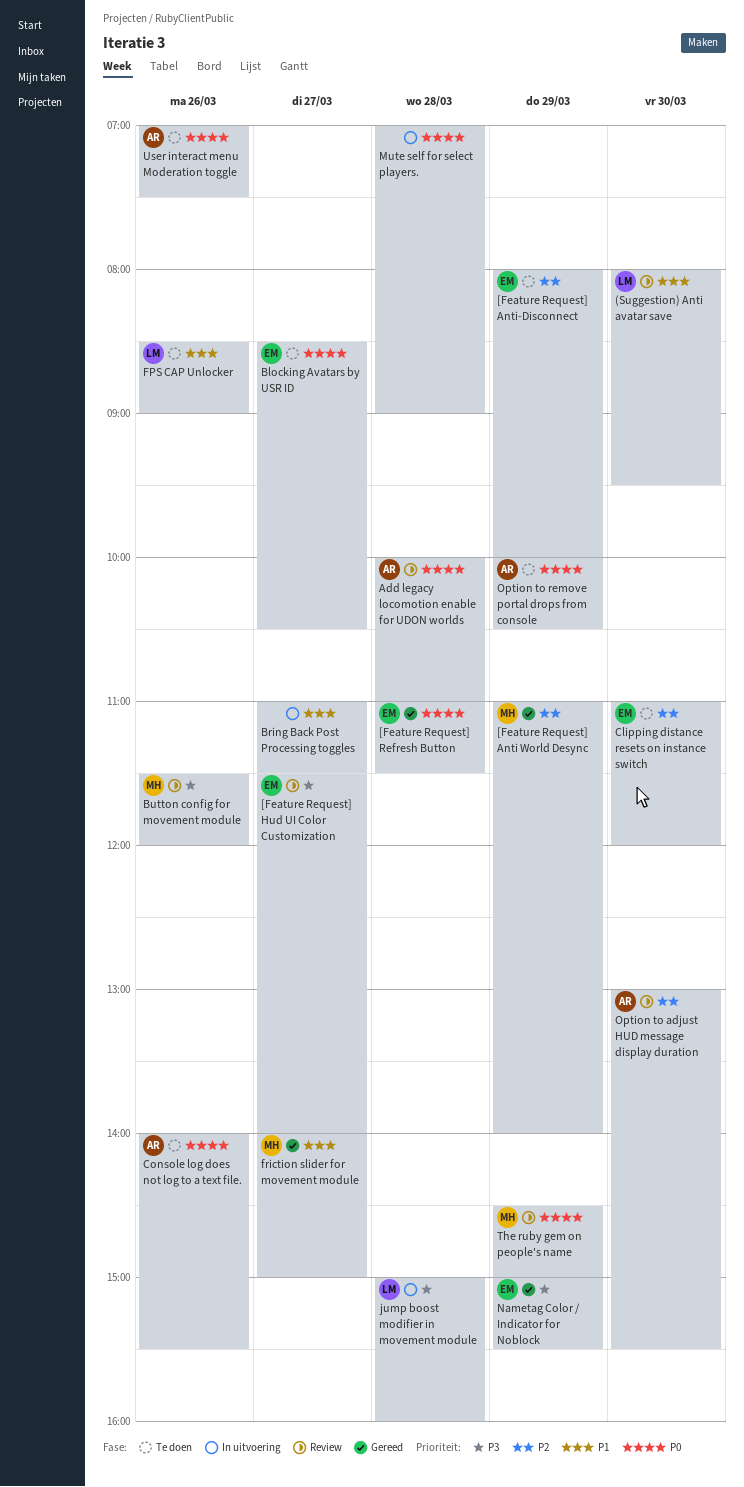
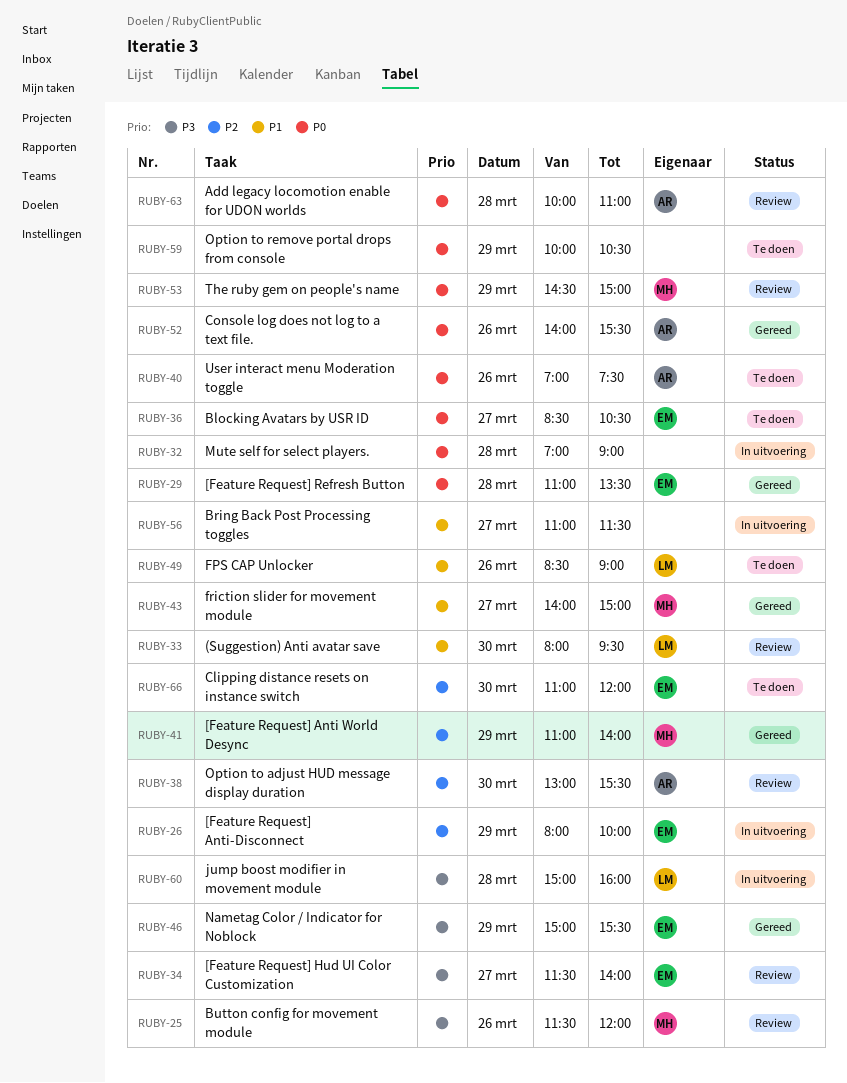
[Feature Request] Anti-Disconnect, status: Te doen -> In uitvoering
[Feature Request] Refresh Button, ends: 11:30 -> 13:30
Console log does not log to a text file., status: Te doen -> Gereed
Option to remove portal drops from console, owner: AR -> none

